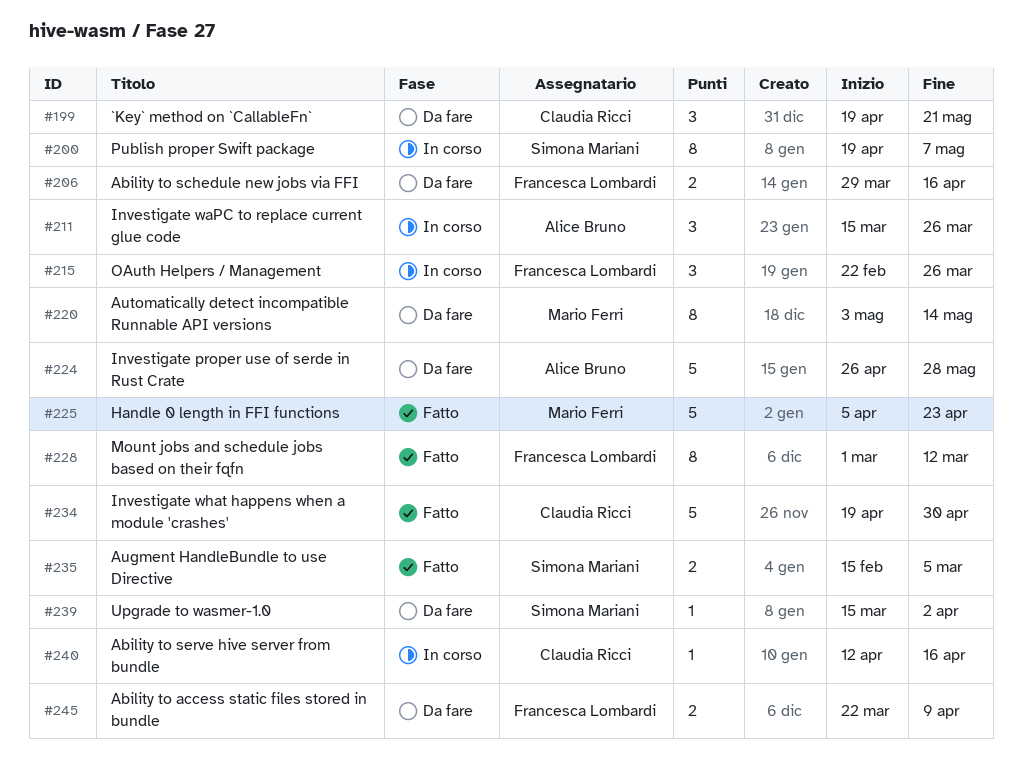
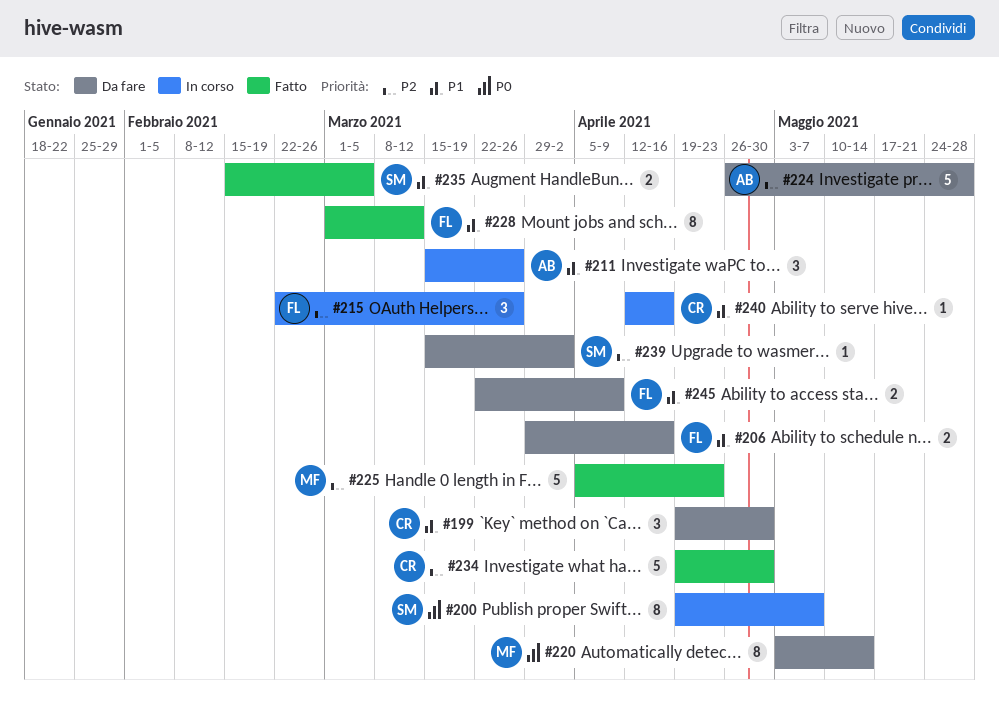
#199, due: May 21 -> Apr 30

